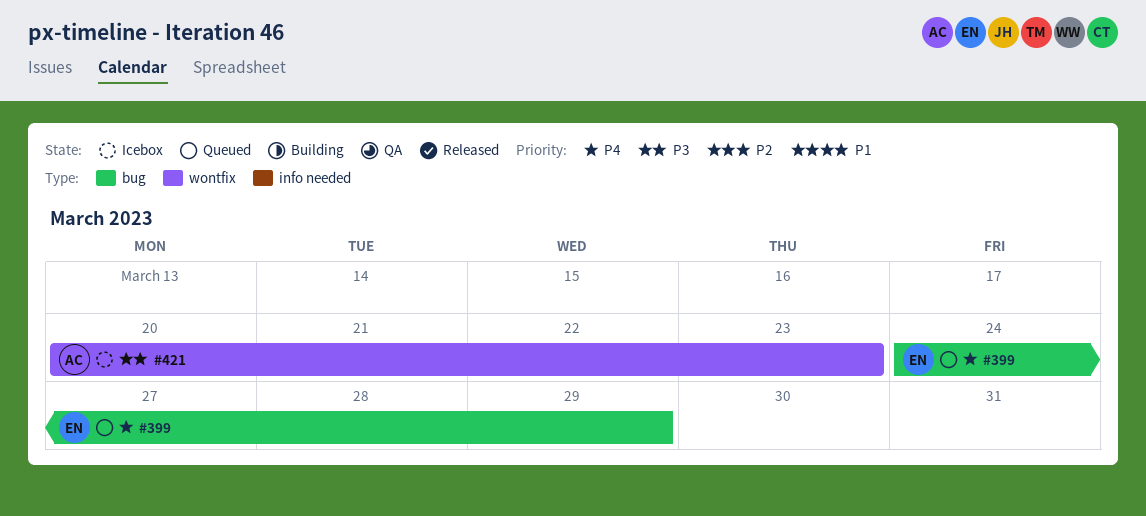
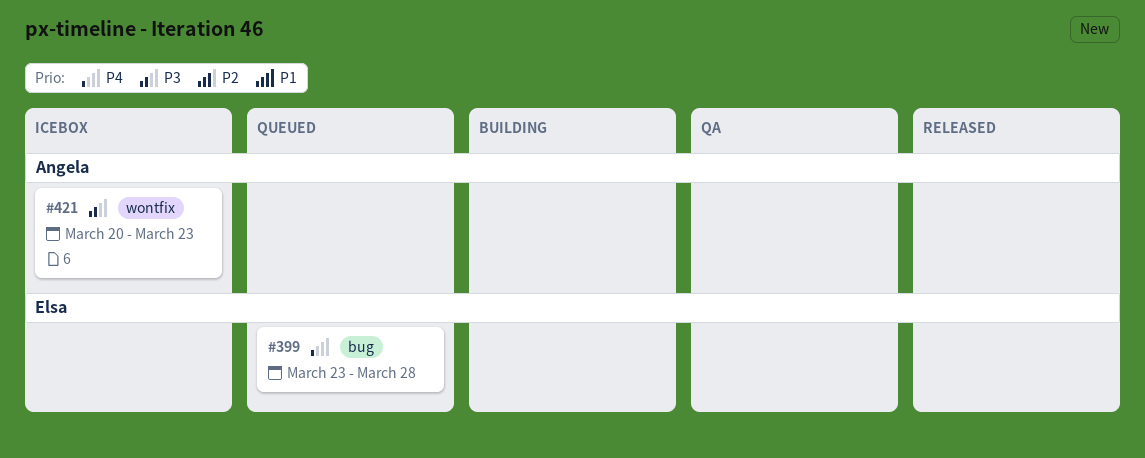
#399, start: Mar 24 -> Mar 23
#399, due: Mar 29 -> Mar 28

